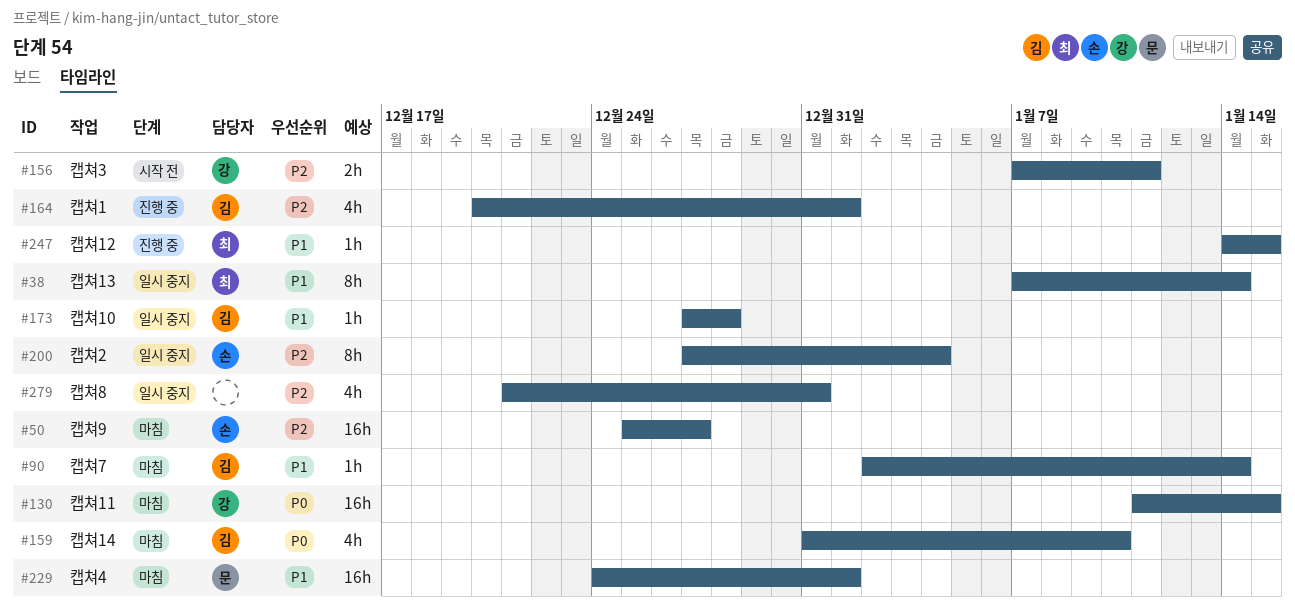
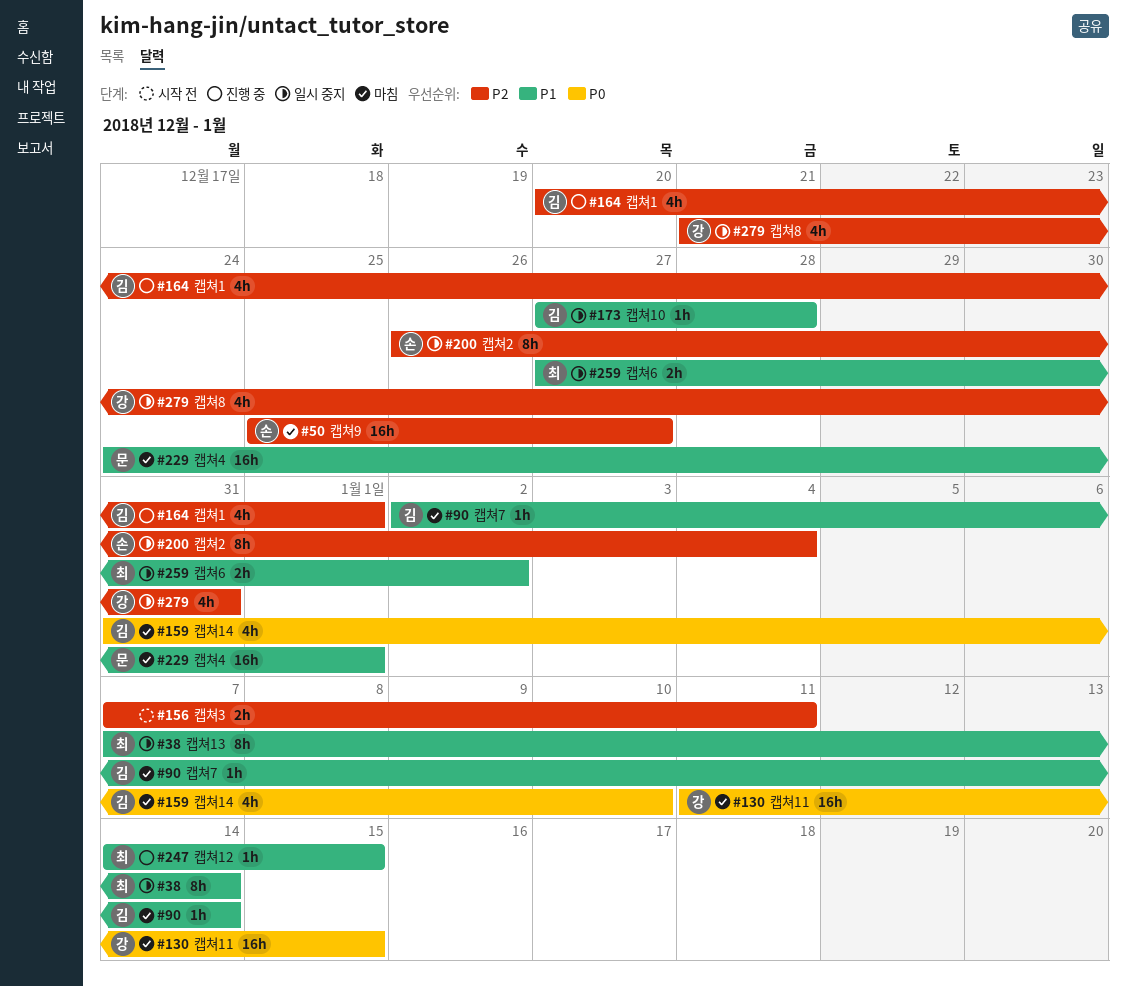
#156, owner: 강 -> none
#200, start: Dec 27 -> Dec 26
#259: none -> present
#279, owner: none -> 강

